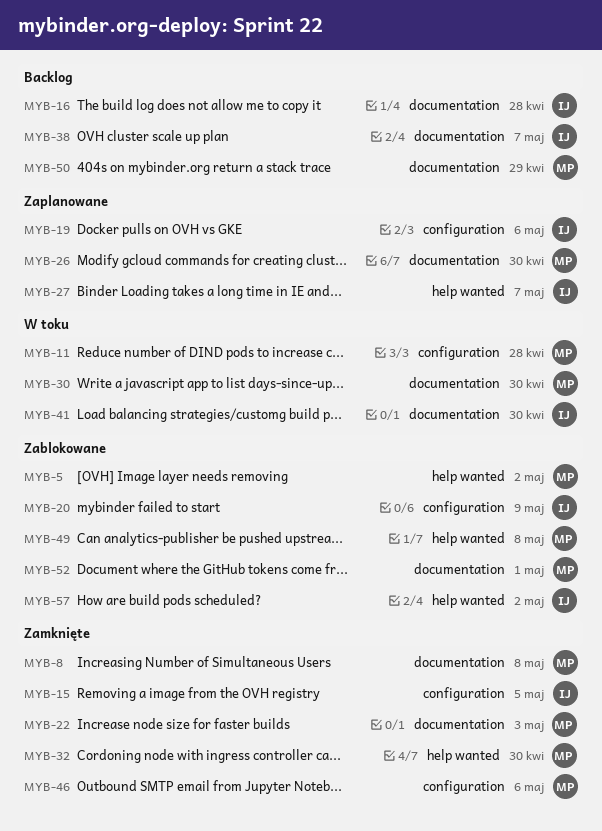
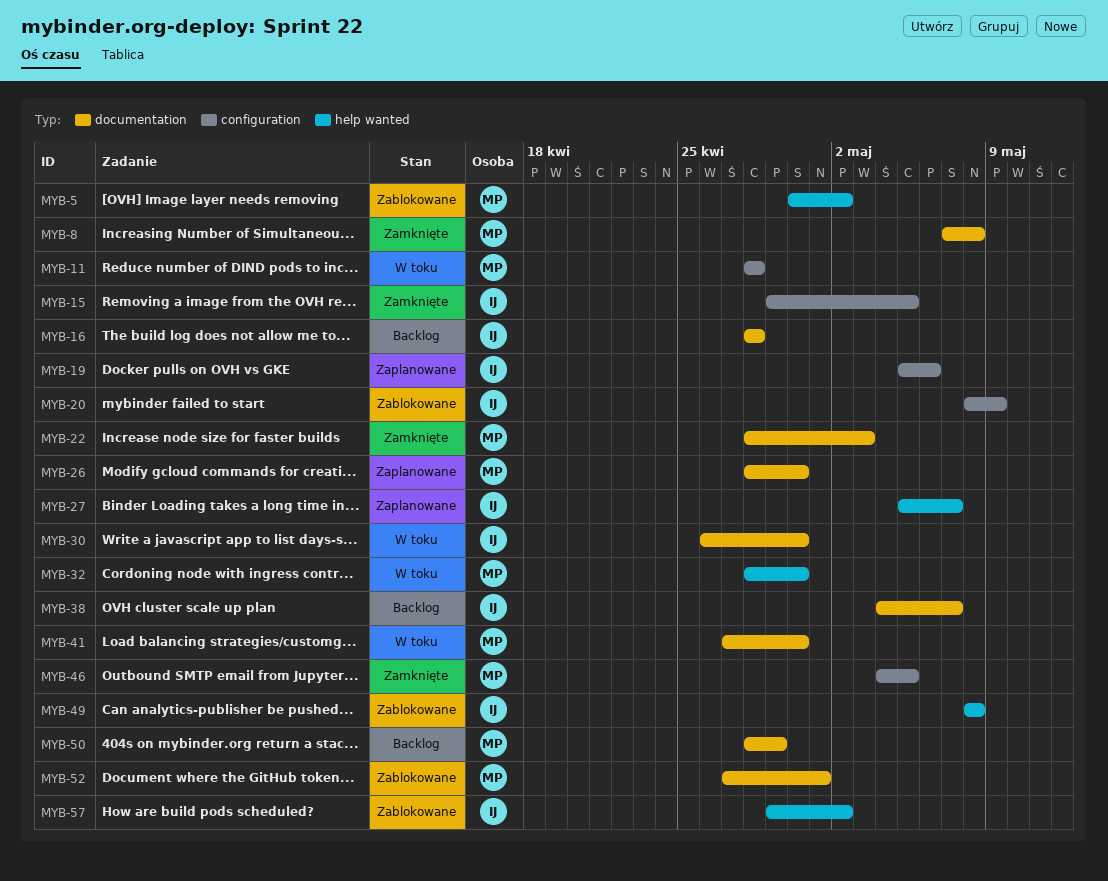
MYB-30, owner: MP -> IJ
MYB-32, status: Zamknięte -> W toku
MYB-41, owner: IJ -> MP
MYB-46, due: May 6 -> May 5
MYB-49, owner: MP -> IJ

